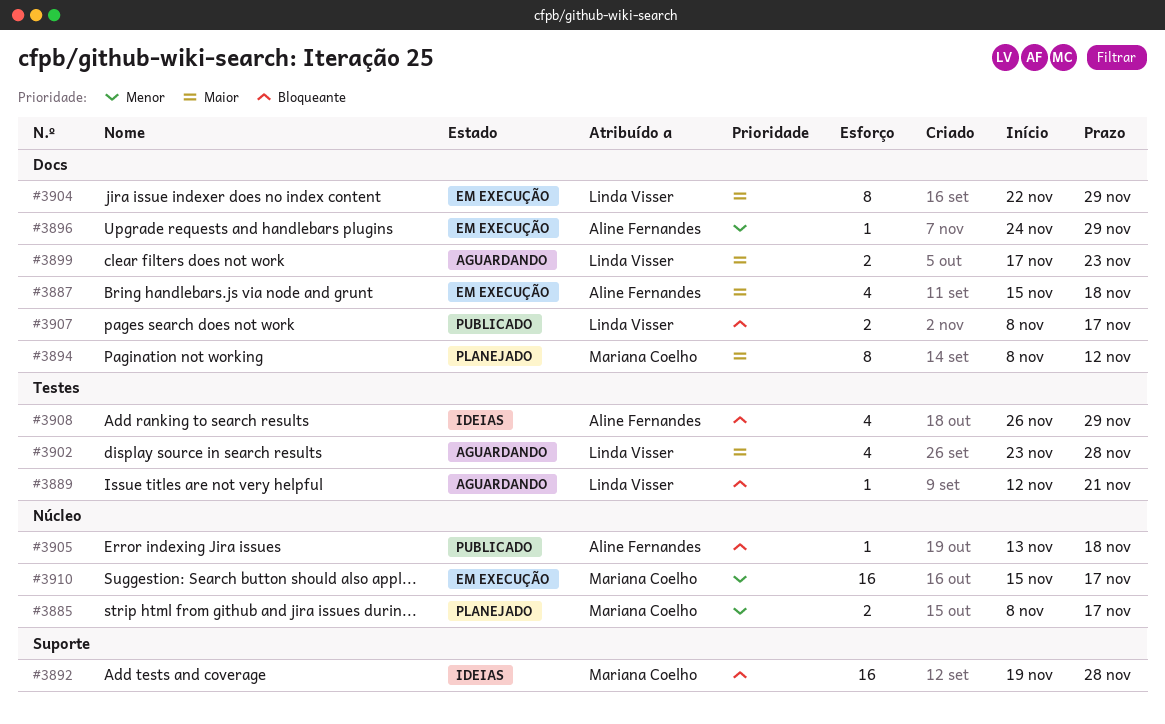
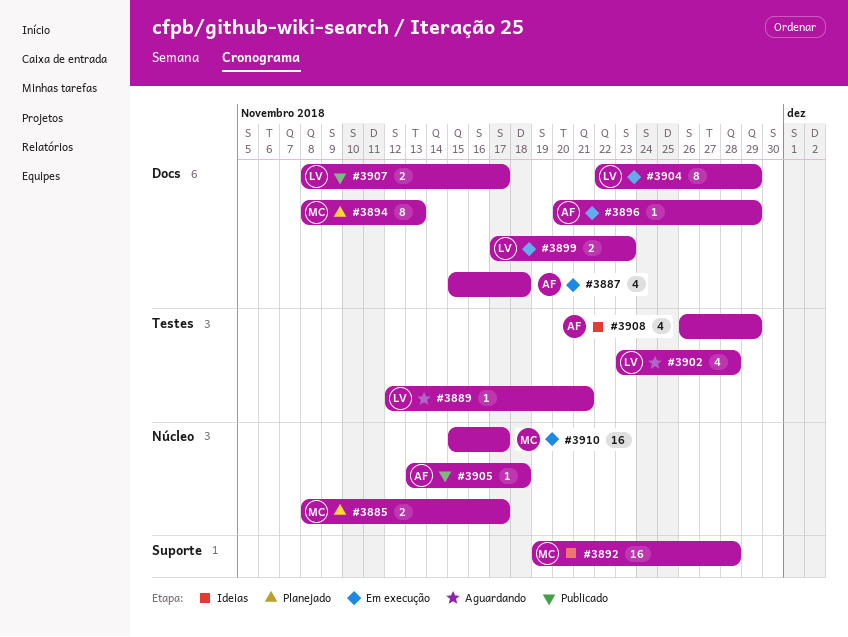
#3894, due: Nov 12 -> Nov 13
#3896, start: Nov 24 -> Nov 20
#3899, status: Aguardando -> Em execução

